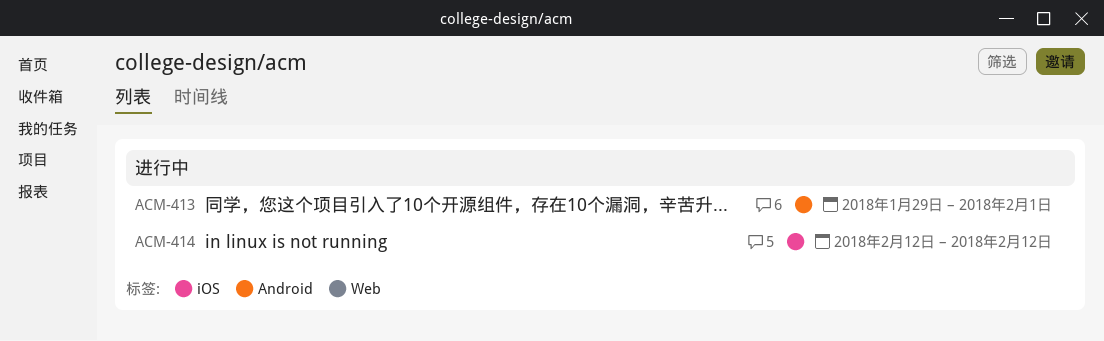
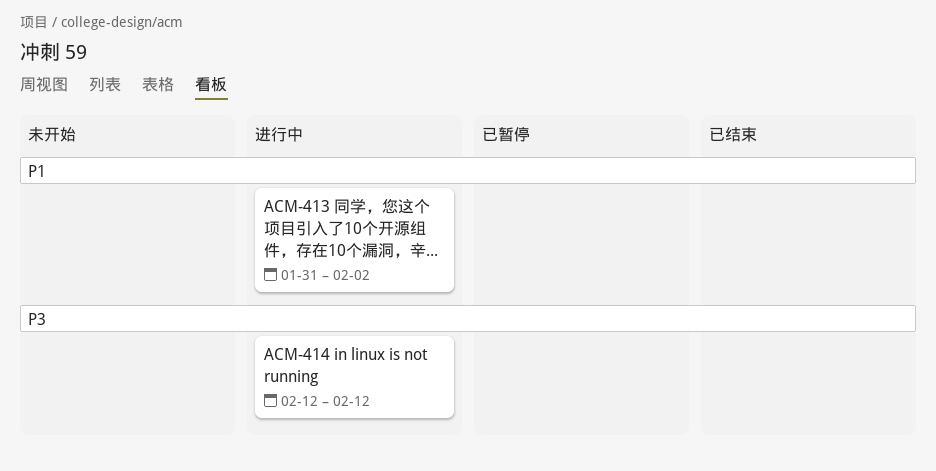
ACM-413, start: Jan 29 -> Jan 31
ACM-413, due: Feb 1 -> Feb 2

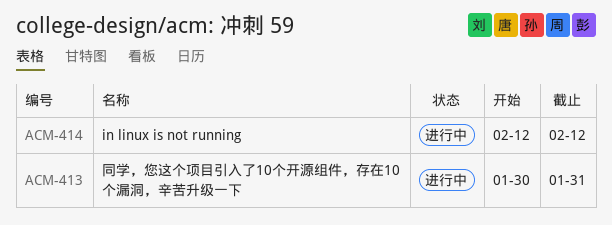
ACM-413, start: Jan 31 -> Jan 30
ACM-413, due: Feb 2 -> Jan 31

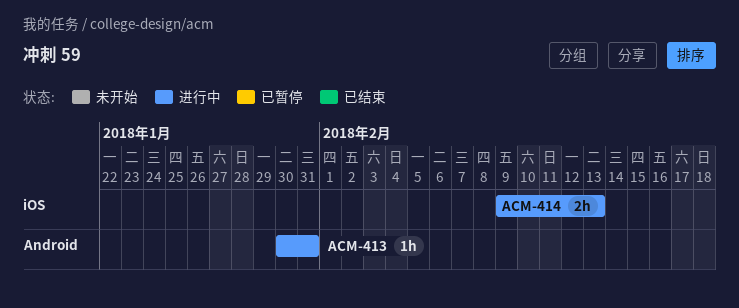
ACM-414, start: Feb 12 -> Feb 9
ACM-414, due: Feb 12 -> Feb 13

